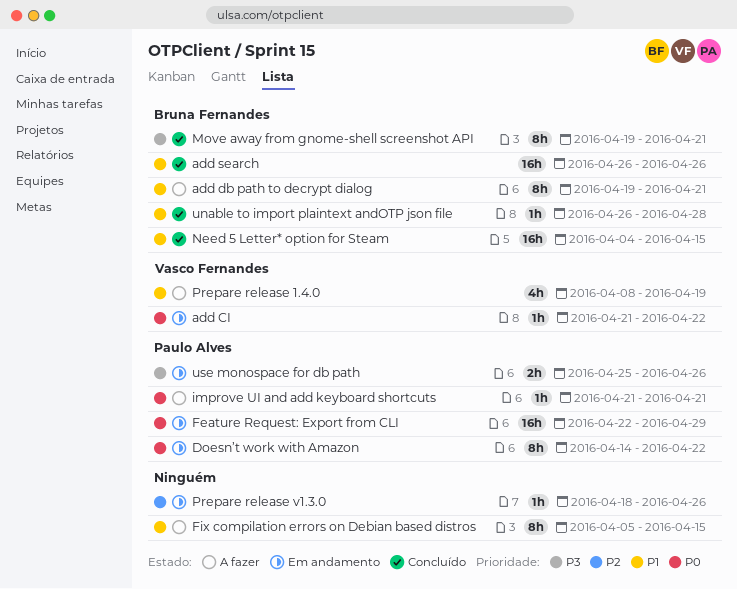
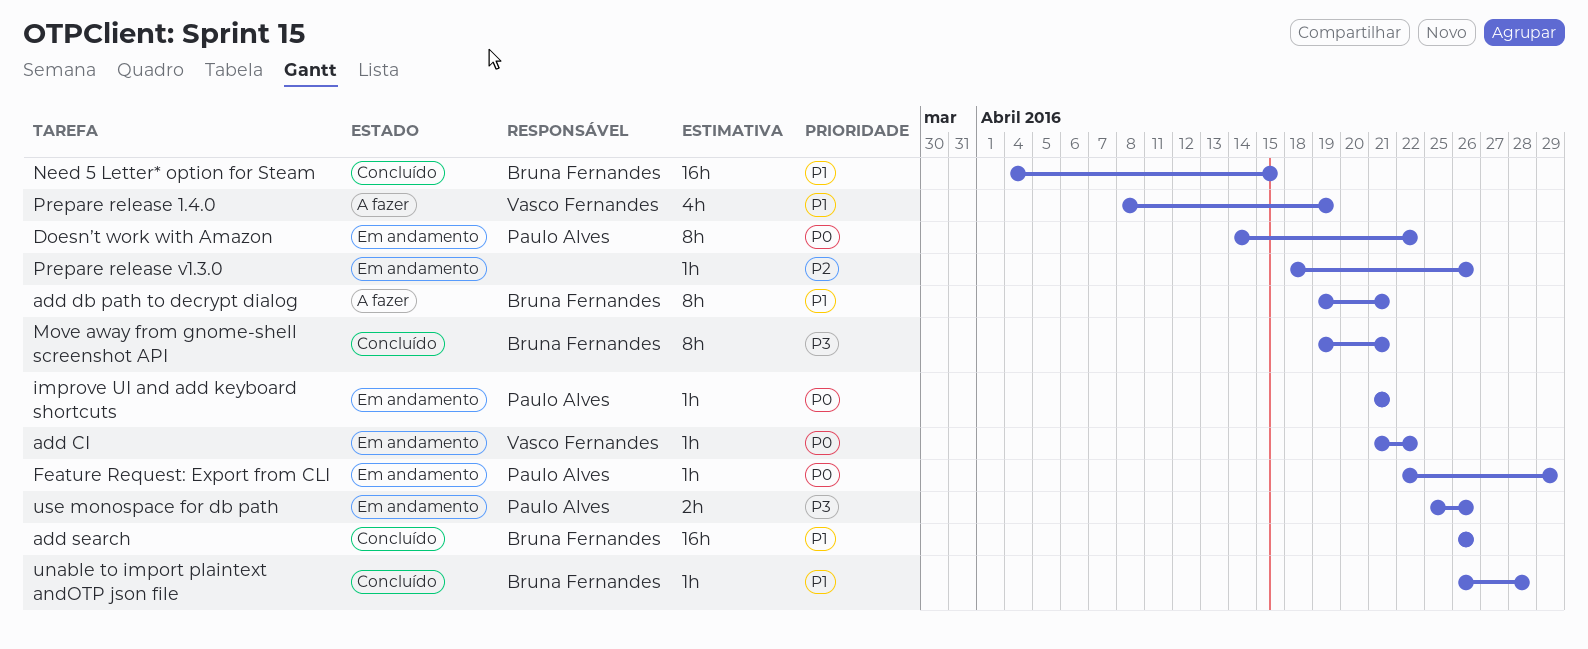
Feature Request: Export from CLI, estimate: 16h -> 1h
Fix compilation errors on Debian based distros: present -> none
improve UI and add keyboard shortcuts, status: A fazer -> Em andamento

